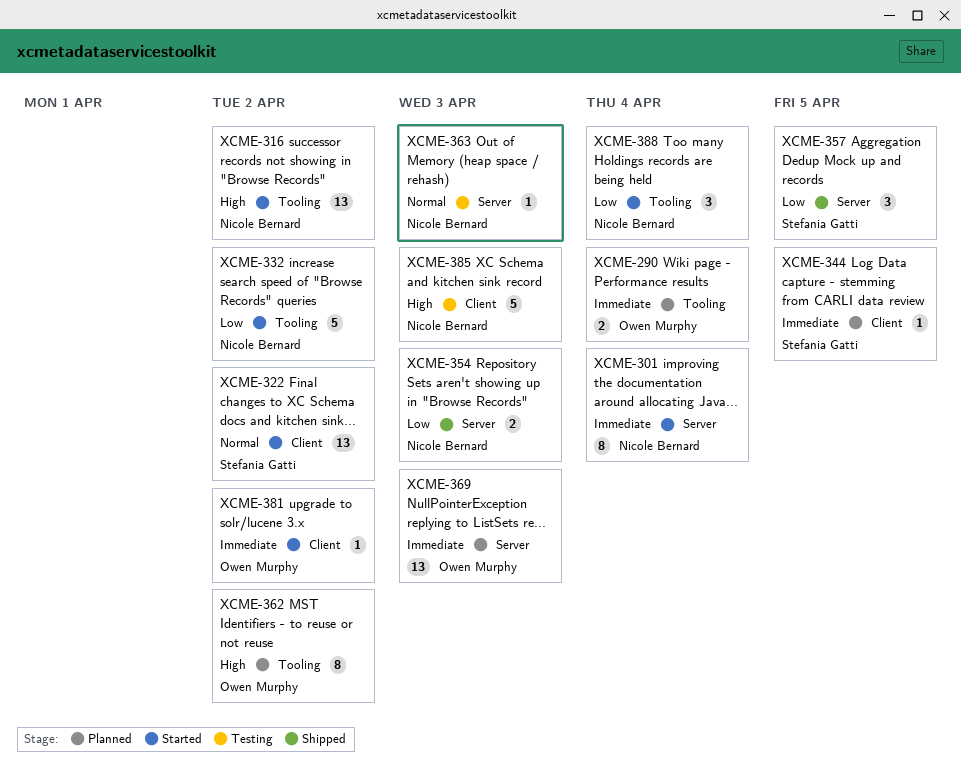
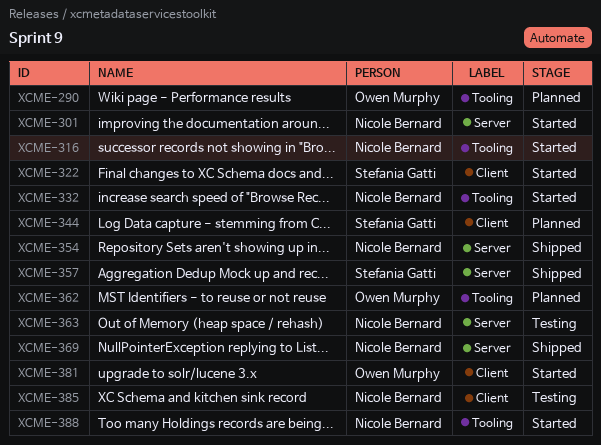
XCME-369, status: Planned -> Shipped
XCME-369, owner: Owen Murphy -> Nicole Bernard

